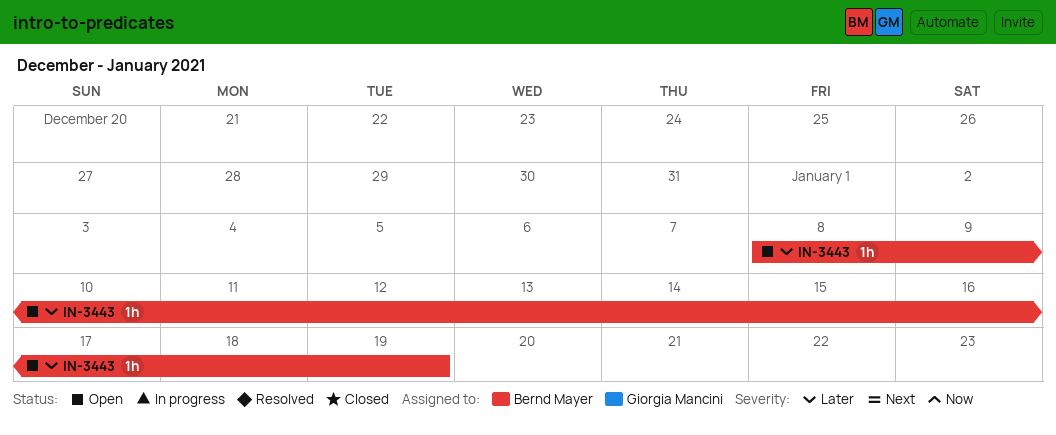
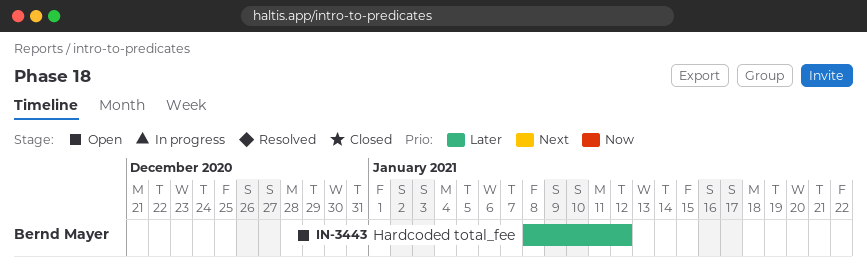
IN-3443, due: Jan 19 -> Jan 12

